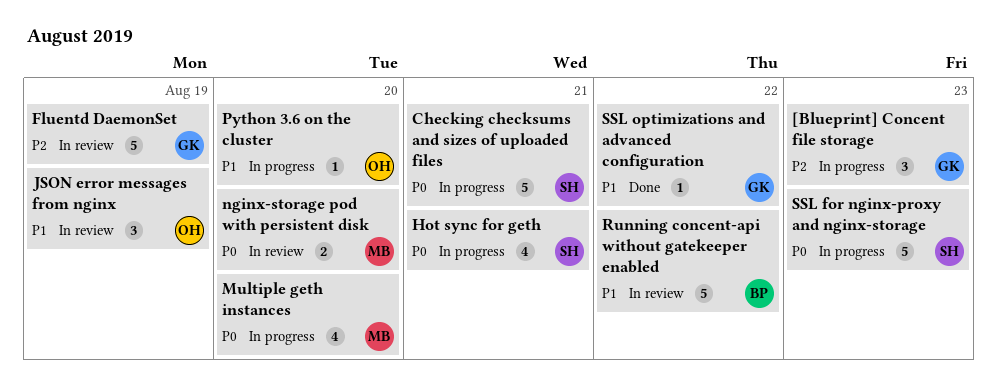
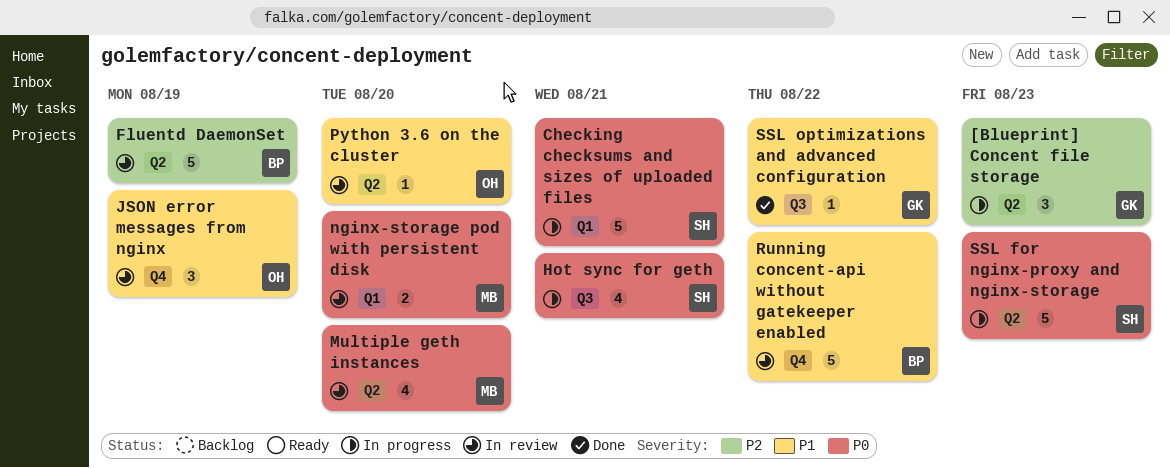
Fluentd DaemonSet, owner: GK -> BP
Multiple geth instances, status: In progress -> In review
Python 3.6 on the cluster, status: In progress -> In review

